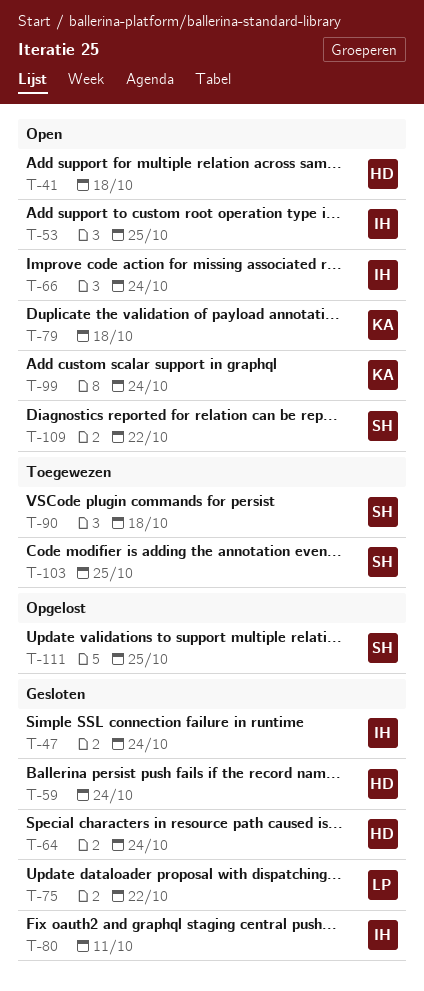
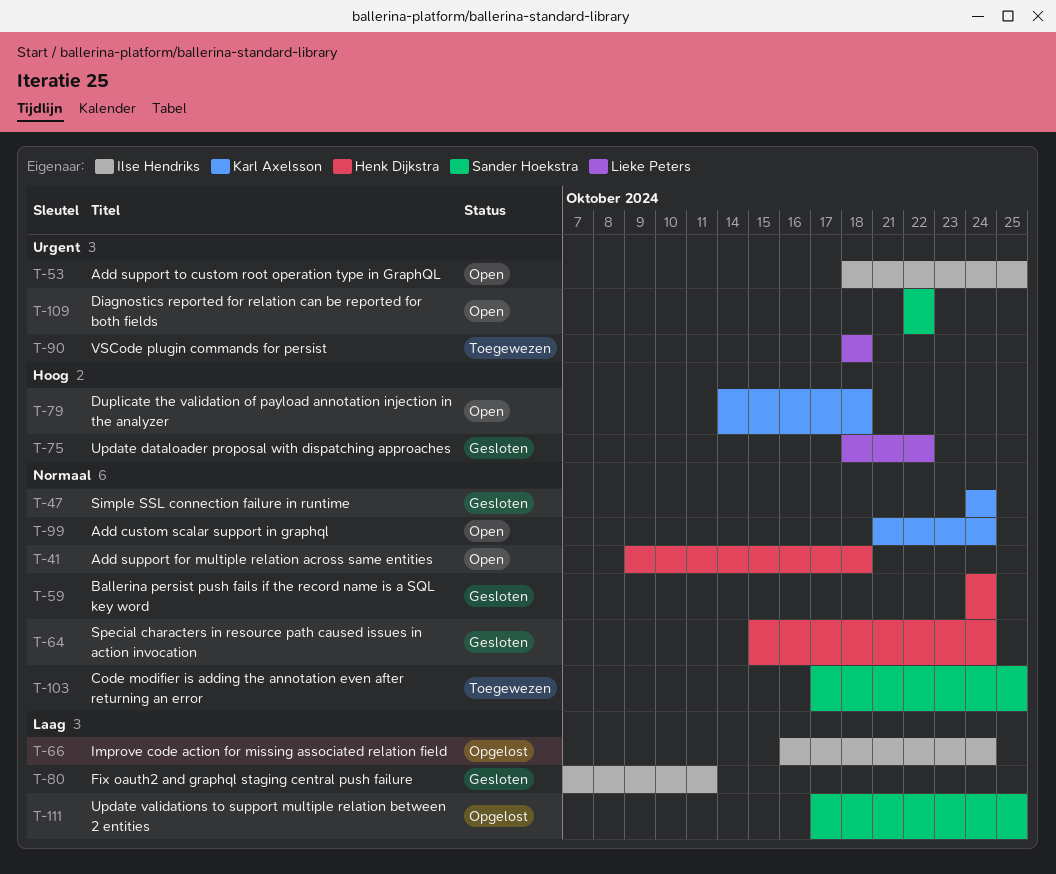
T-47, owner: Ilse Hendriks -> Karl Axelsson
T-66, status: Open -> Opgelost
T-90, owner: Sander Hoekstra -> Lieke Peters

